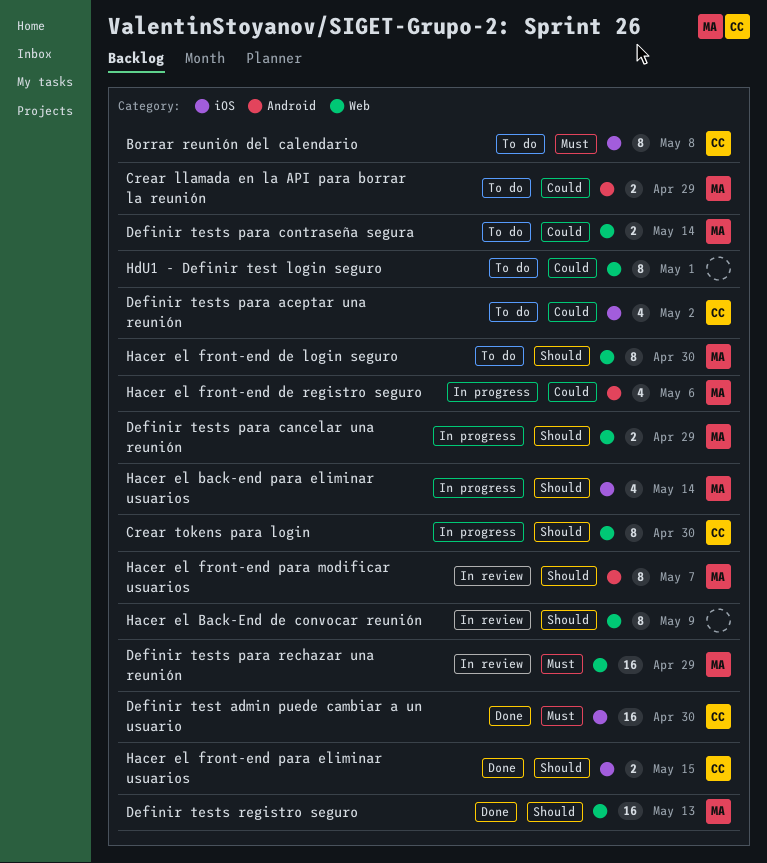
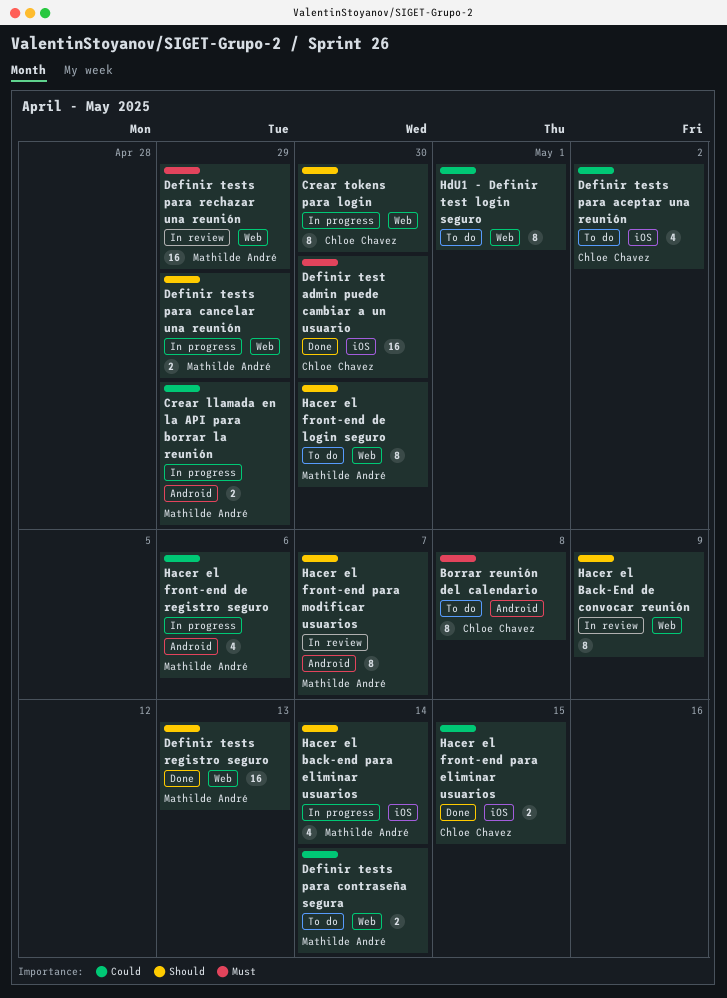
Borrar reunión del calendario, label: iOS -> Android
Crear llamada en la API para borrar la reunión, status: To do -> In progress
Hacer el front-end para eliminar usuarios, priority: Should -> Could

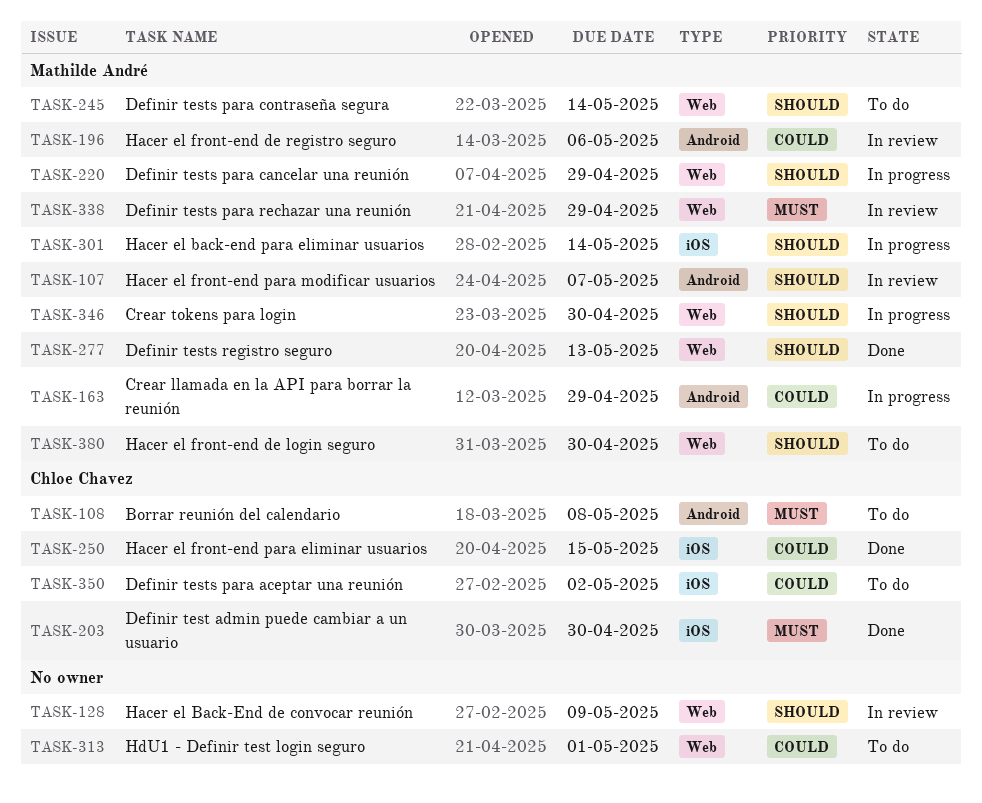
Crear tokens para login, owner: Chloe Chavez -> Mathilde André
Definir tests para contraseña segura, priority: Could -> Should
Hacer el front-end de registro seguro, status: In progress -> In review

